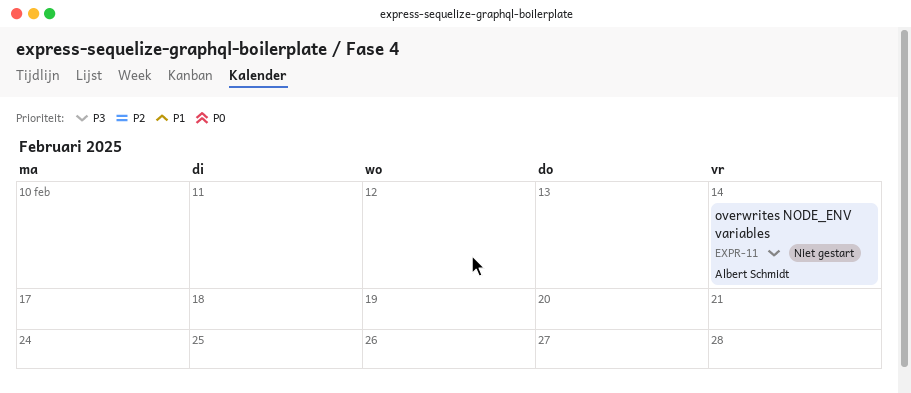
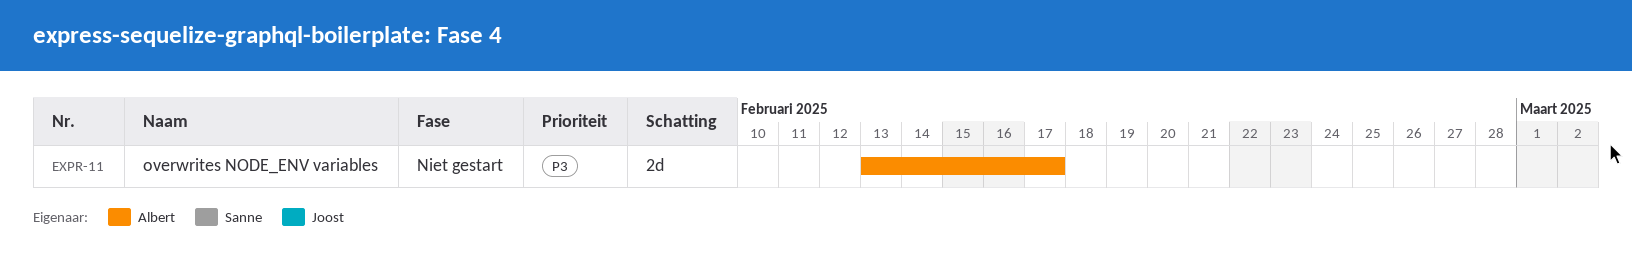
EXPR-11, due: Feb 14 -> Feb 17

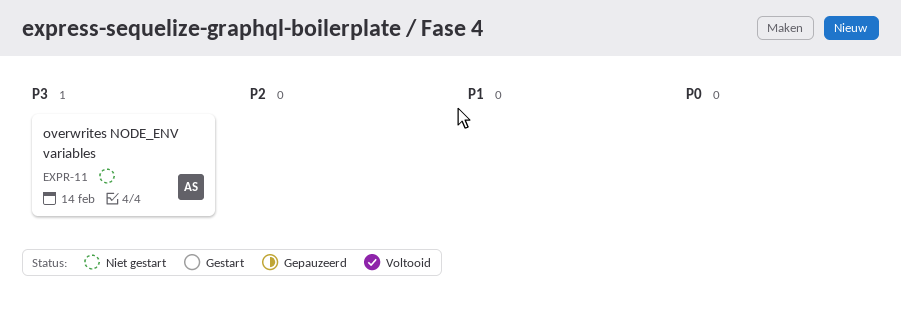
EXPR-11, due: Feb 17 -> Feb 14

